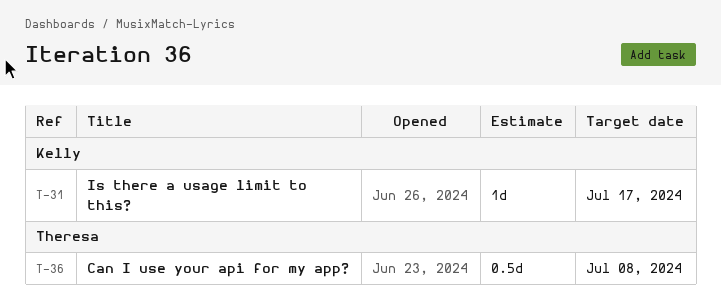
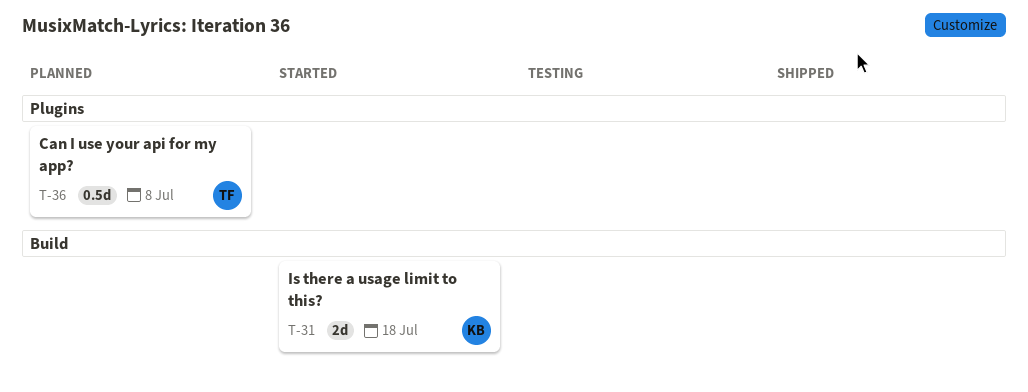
T-31, estimate: 1d -> 2d
T-31, due: Jul 17 -> Jul 18

